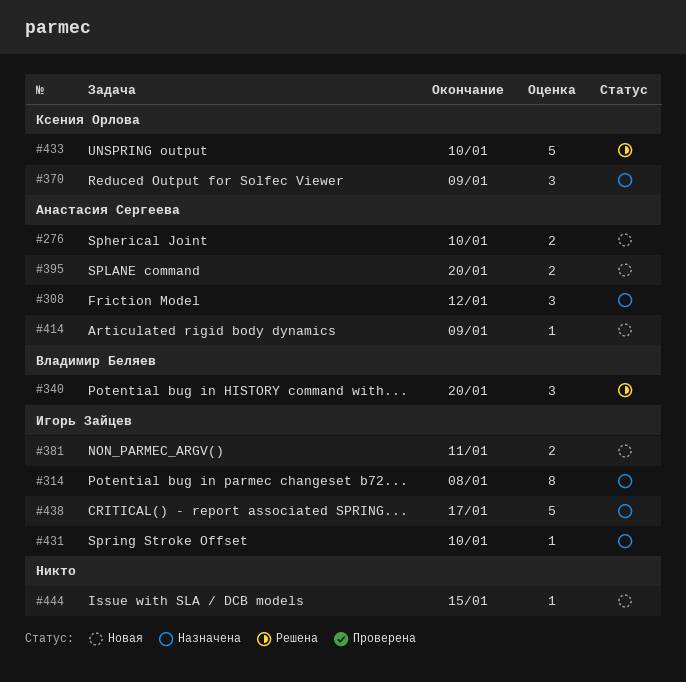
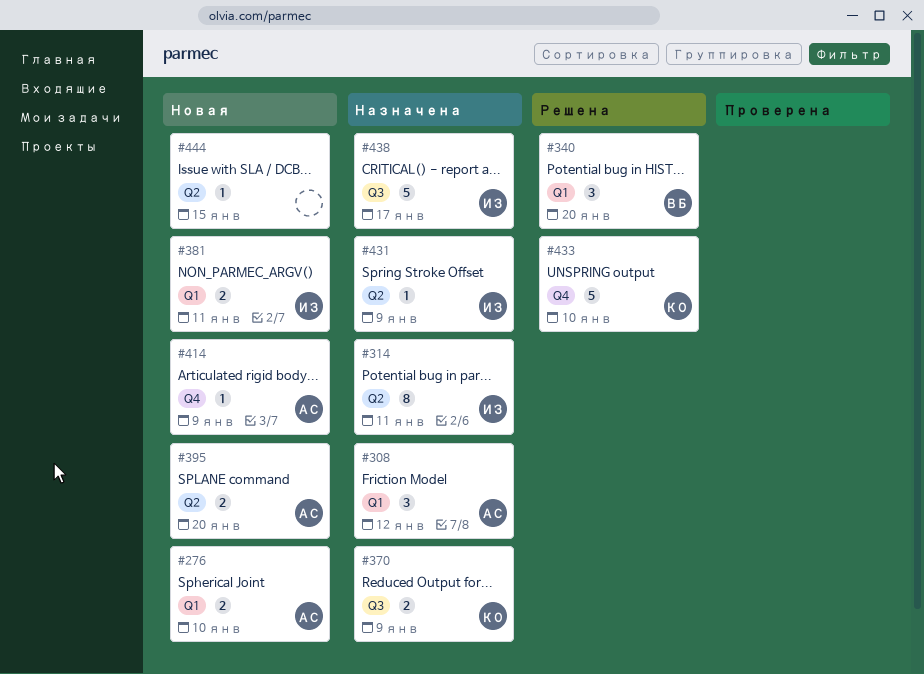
#314, due: Jan 8 -> Jan 11
#370, estimate: 3 -> 2
#431, due: Jan 10 -> Jan 9

